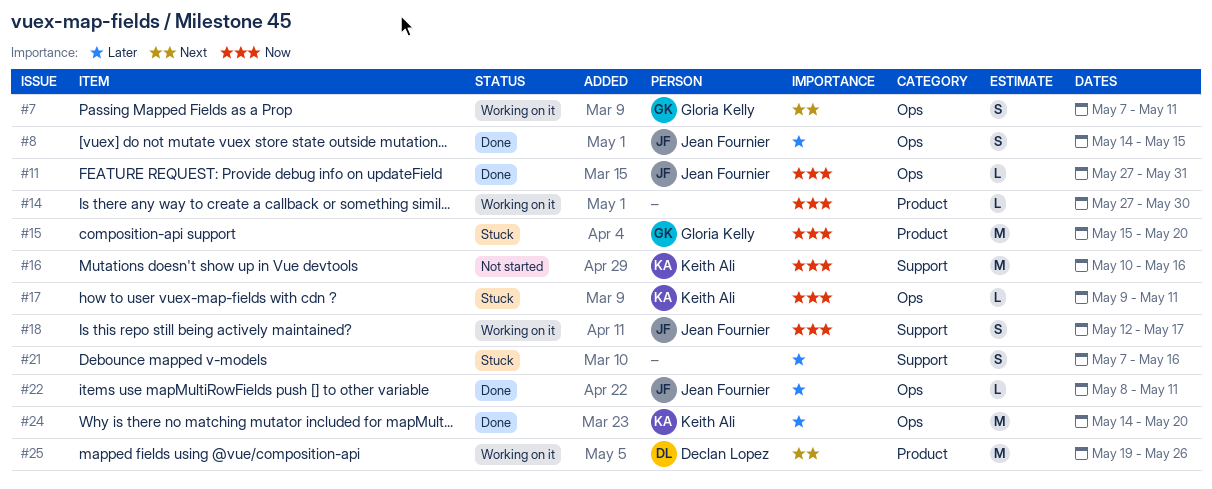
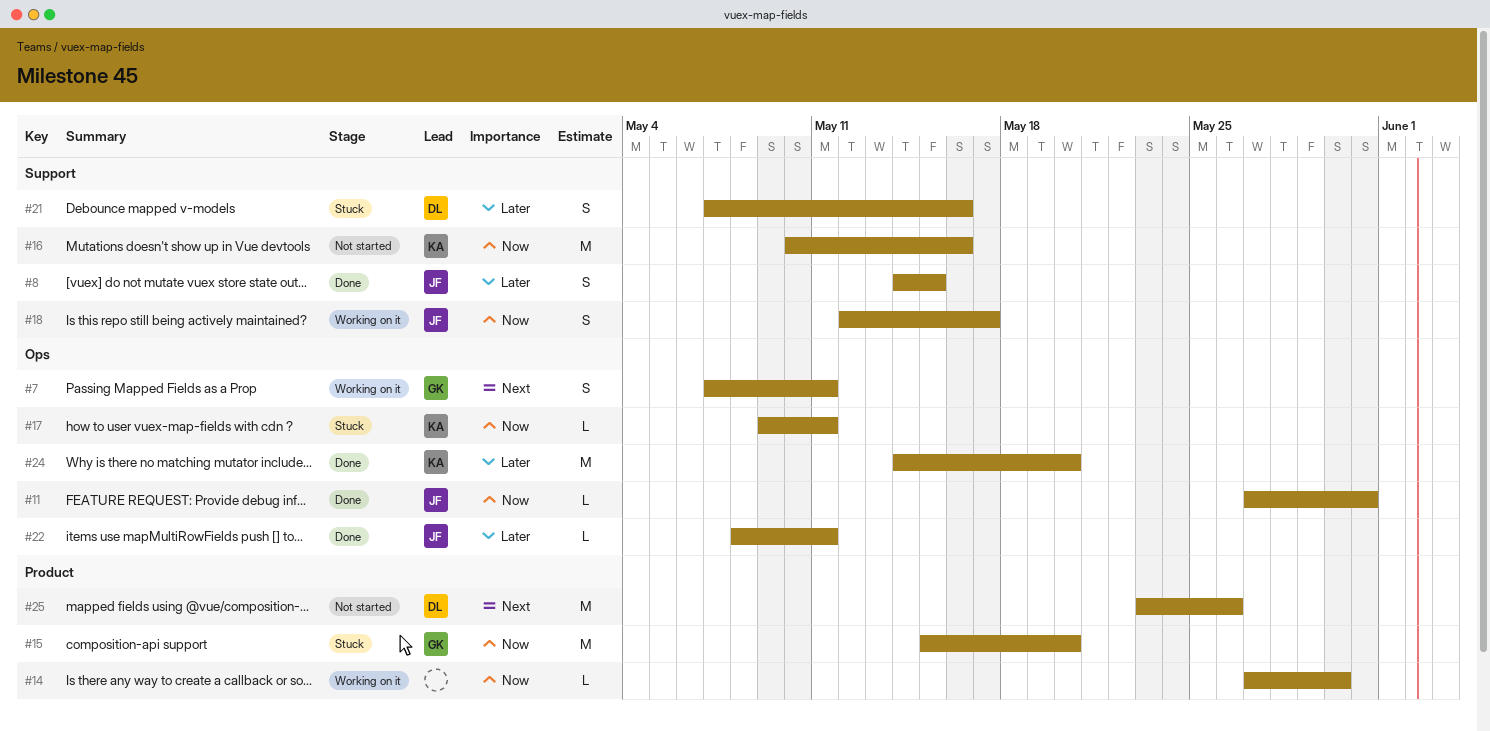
#8, label: Ops -> Support
#21, owner: none -> Declan Lopez
#25, status: Working on it -> Not started
#25, start: May 19 -> May 23

